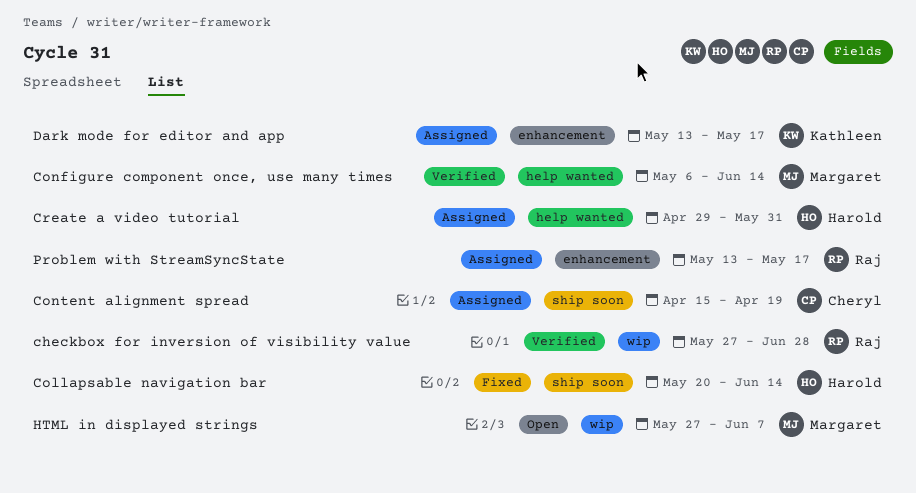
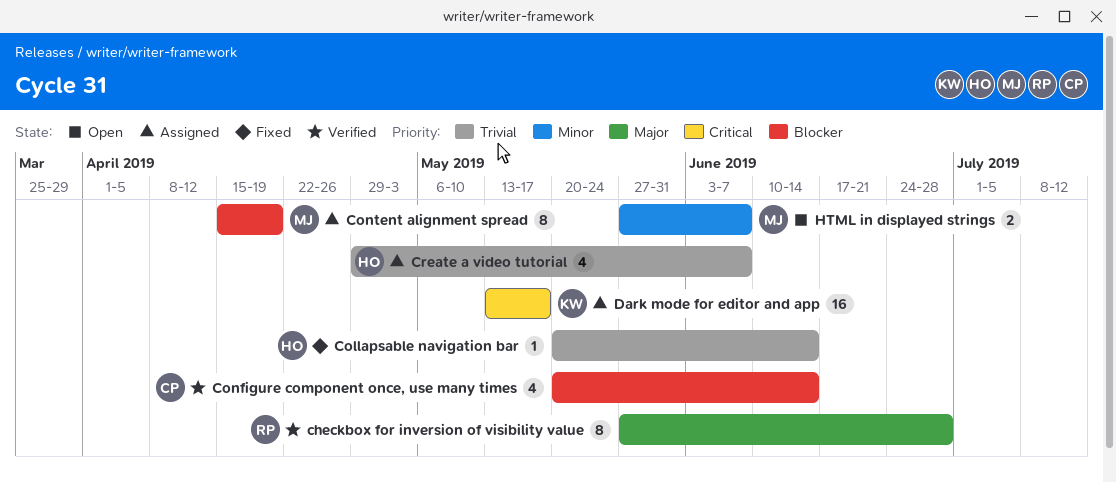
Configure component once, use many times, owner: Margaret -> Cheryl
Configure component once, use many times, start: May 6 -> May 20
Content alignment spread, owner: Cheryl -> Margaret
Create a video tutorial, due: May 31 -> Jun 7
Problem with StreamSyncState: present -> none

